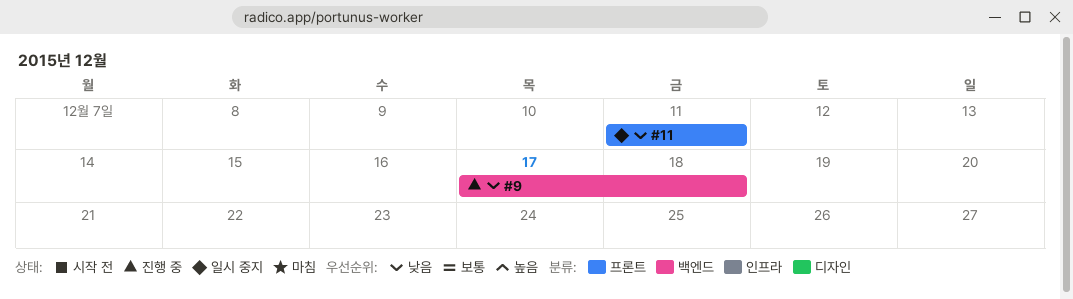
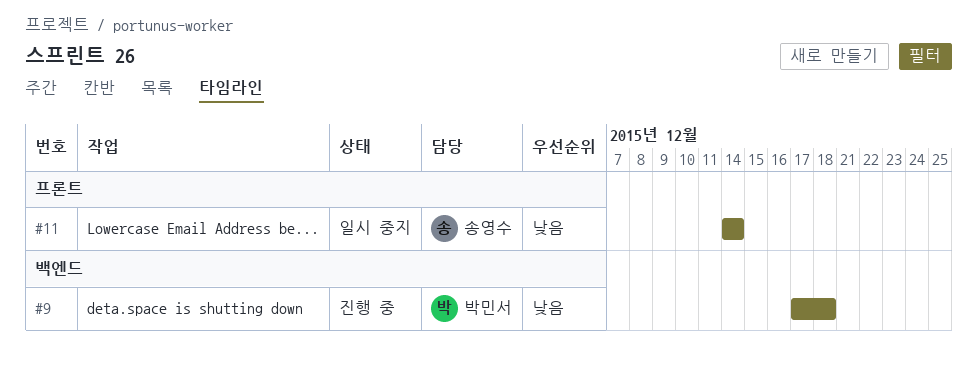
#11, start: Dec 11 -> Dec 14
#11, due: Dec 11 -> Dec 14

